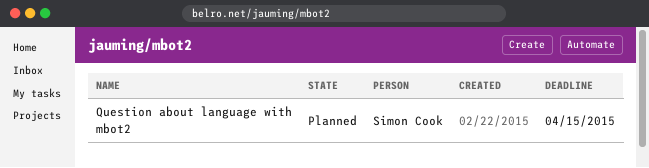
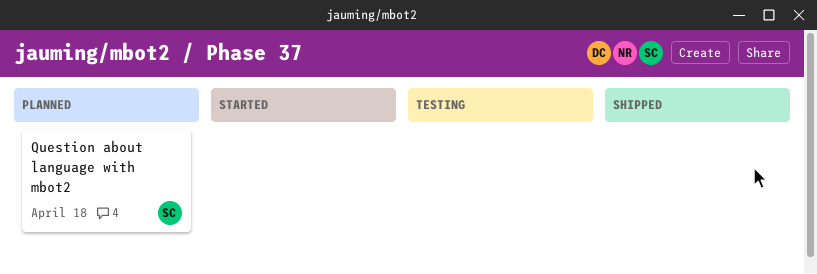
Question about language with mbot2, due: Apr 15 -> Apr 18

